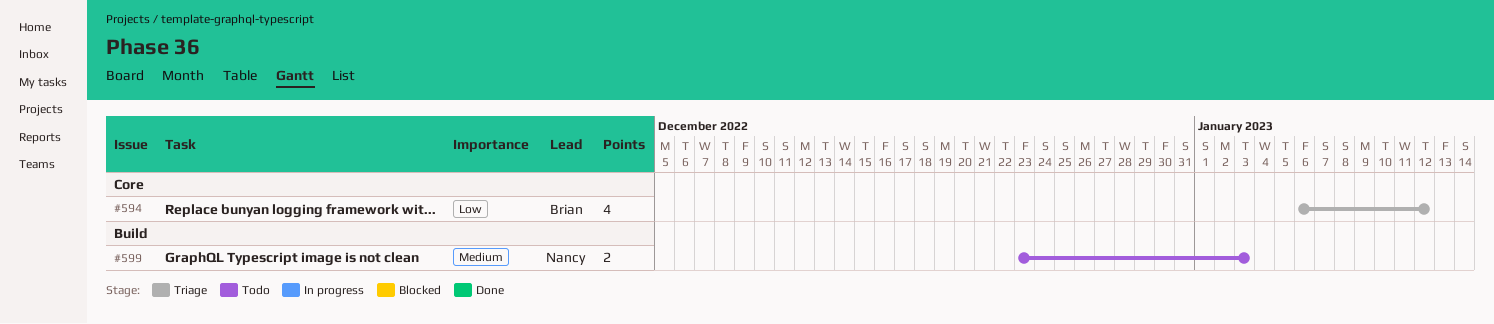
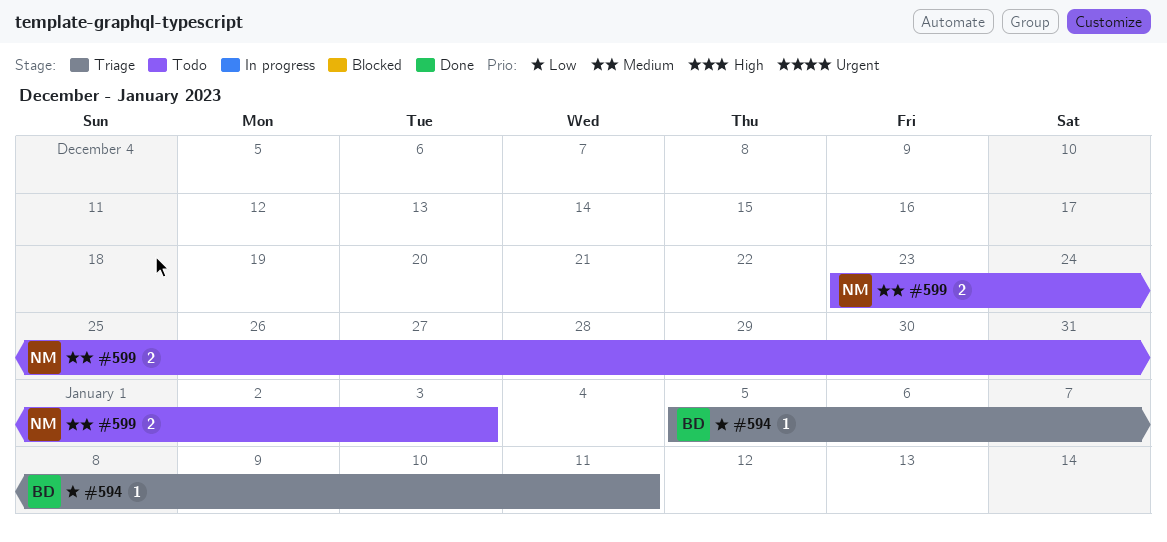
#594, estimate: 4 -> 1
#594, start: Jan 6 -> Jan 5
#594, due: Jan 12 -> Jan 11

